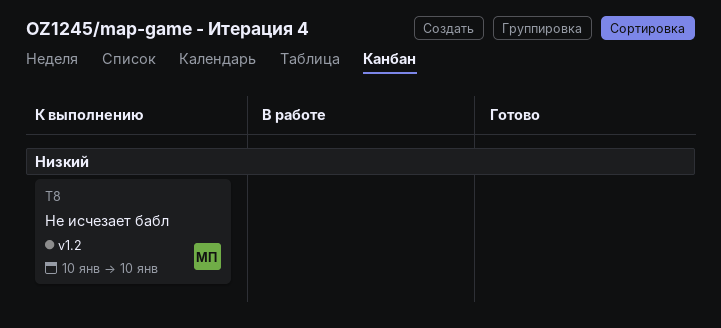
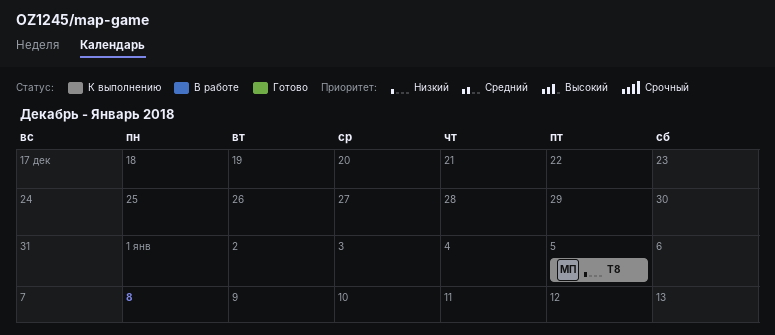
T8, start: Jan 10 -> Jan 5
T8, due: Jan 10 -> Jan 5

